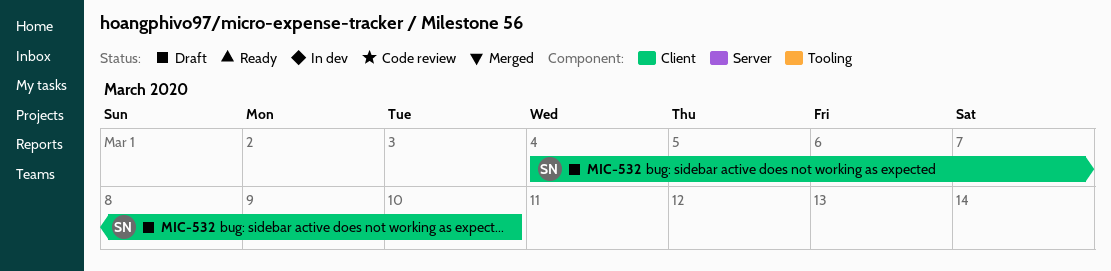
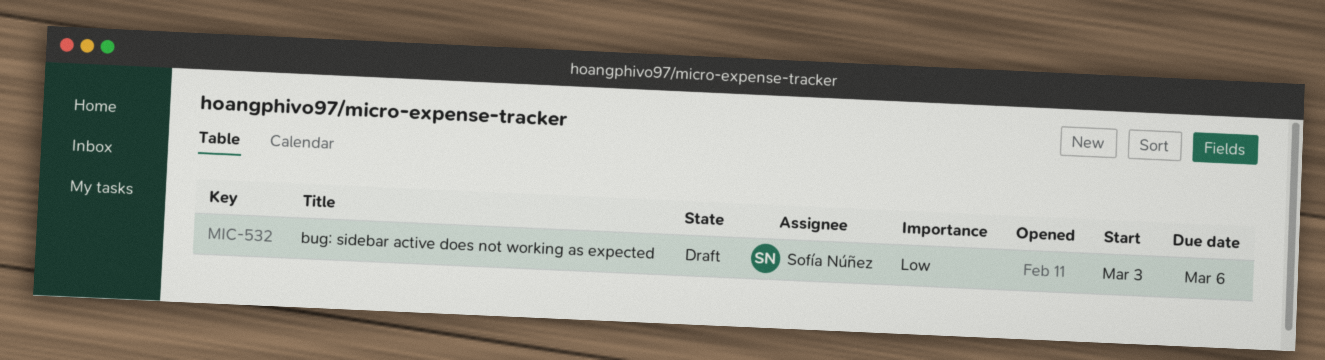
MIC-532, start: Mar 4 -> Mar 3
MIC-532, due: Mar 10 -> Mar 6

